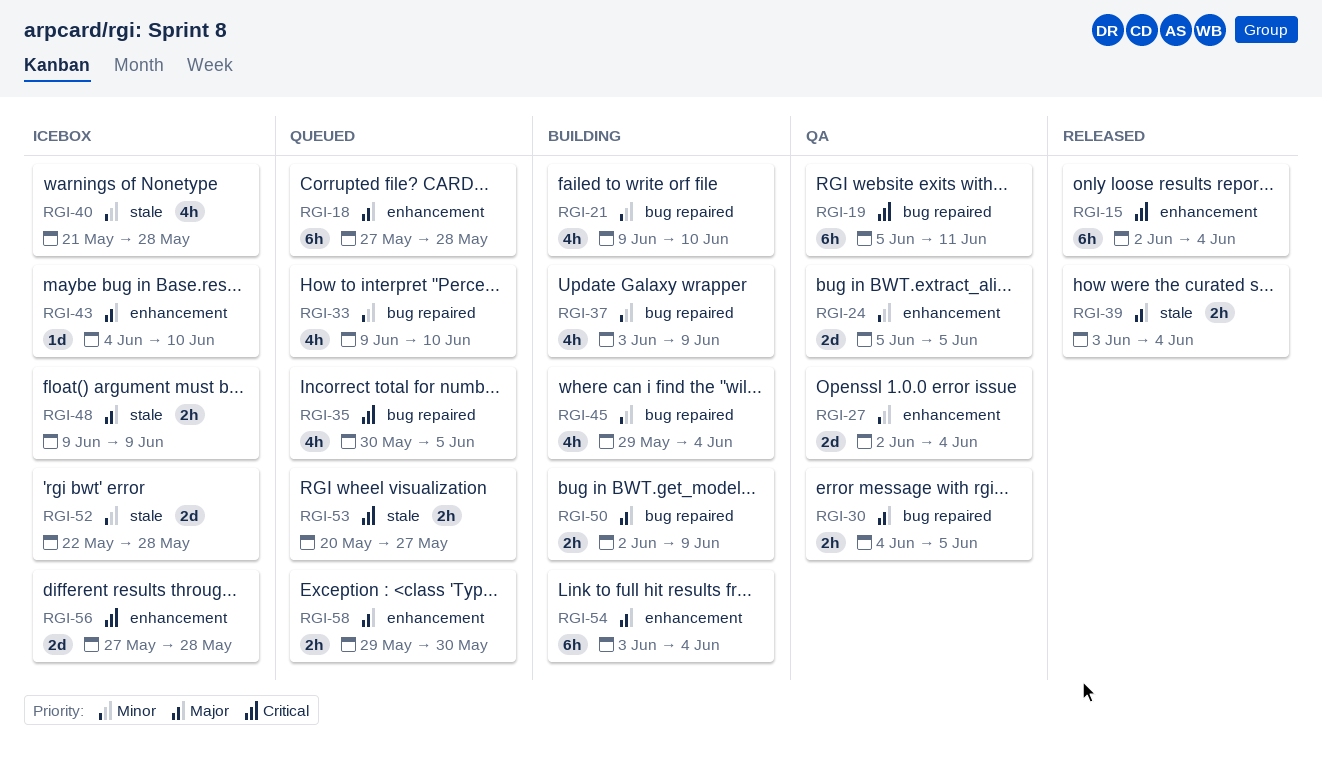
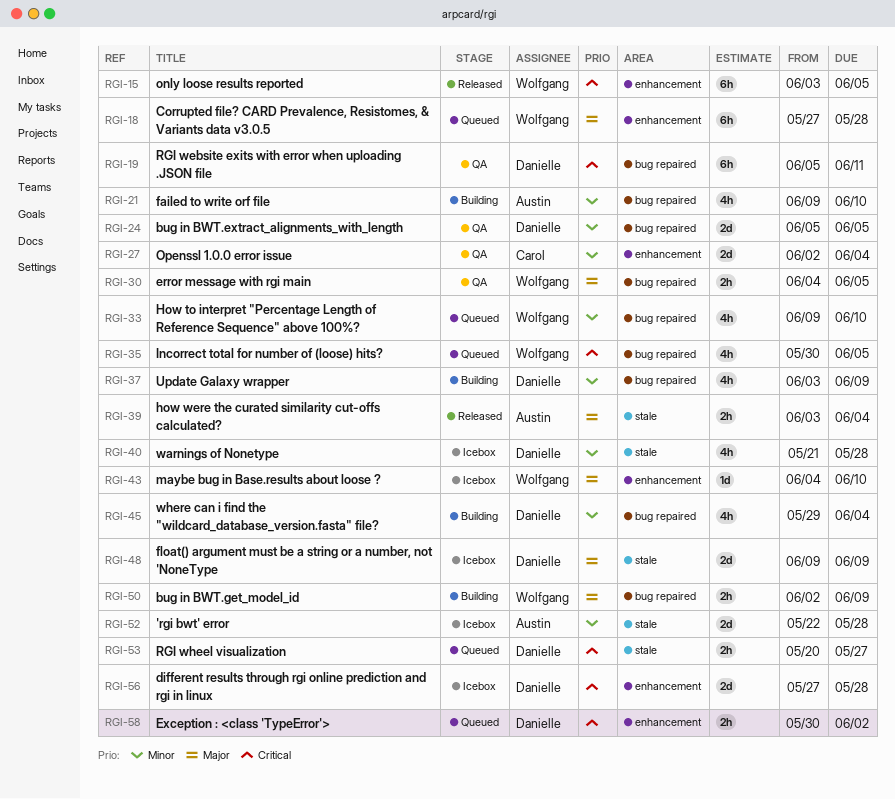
RGI-15, start: Jun 2 -> Jun 3
RGI-15, due: Jun 4 -> Jun 5
RGI-24, label: enhancement -> bug repaired
RGI-48, estimate: 2h -> 2d
RGI-54: present -> none
RGI-58, priority: Major -> Critical
RGI-58, start: May 29 -> May 30
RGI-58, due: May 30 -> Jun 2

